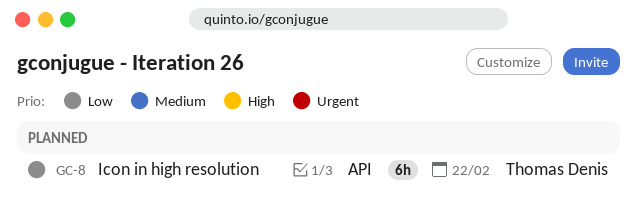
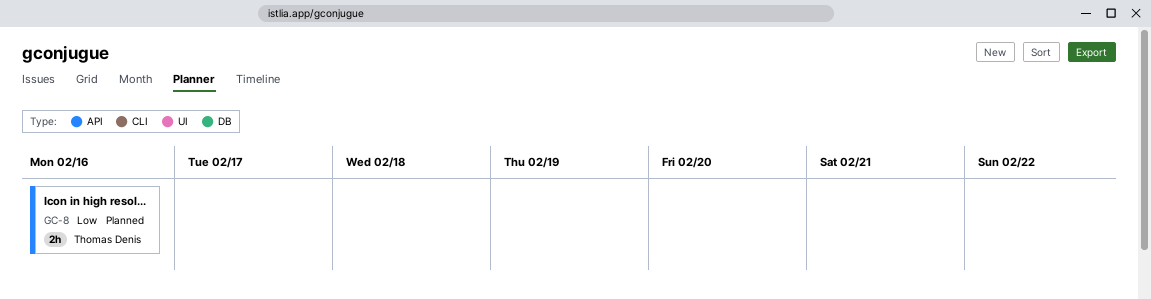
GC-8, estimate: 6h -> 2h
GC-8, due: Feb 22 -> Feb 16

